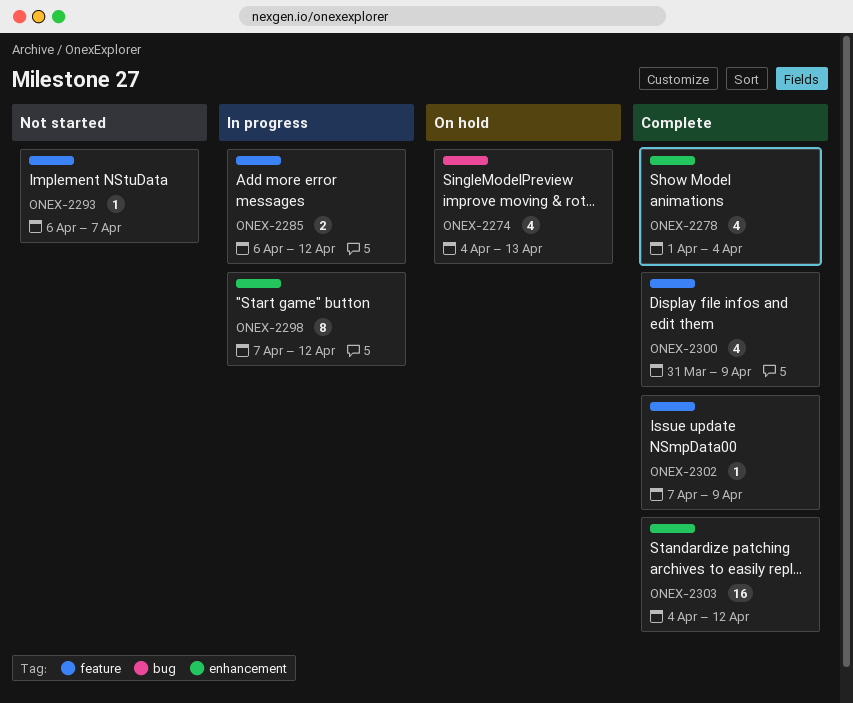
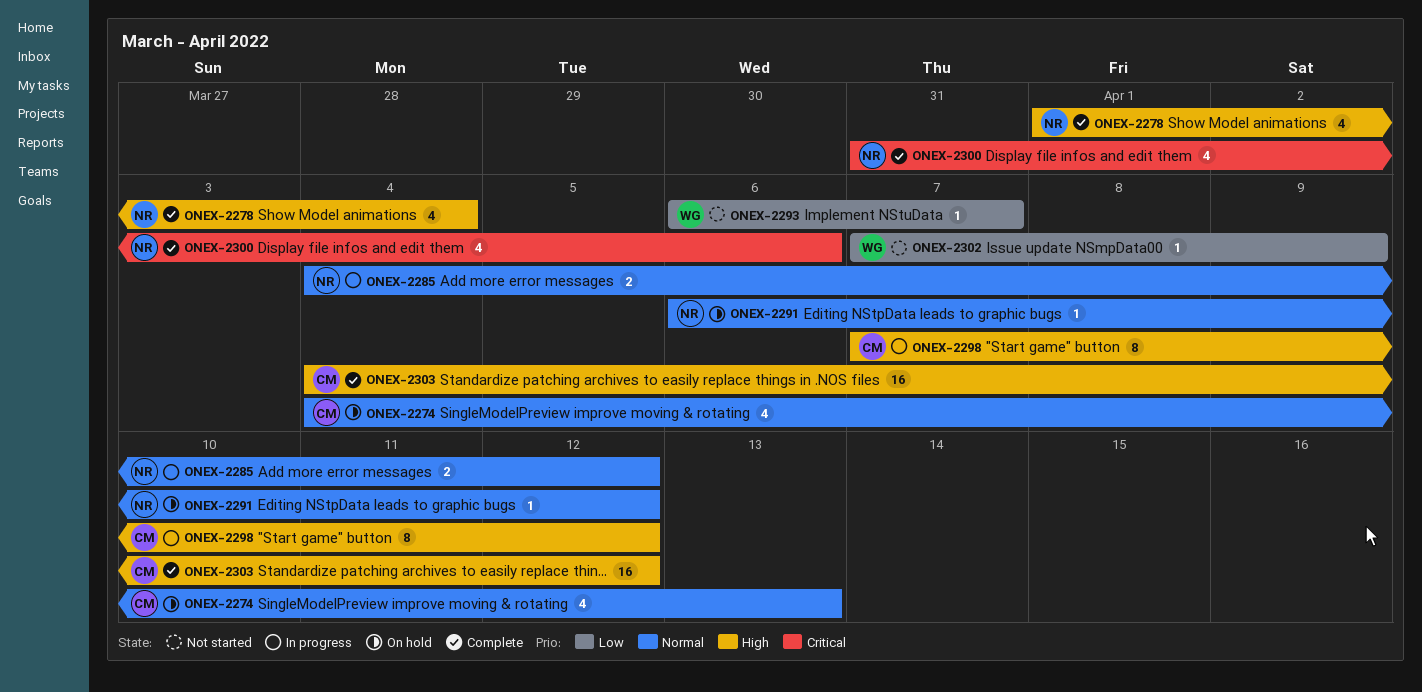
ONEX-2285, start: Apr 6 -> Apr 4
ONEX-2291: none -> present
ONEX-2300, due: Apr 9 -> Apr 6
ONEX-2302, status: Complete -> Not started

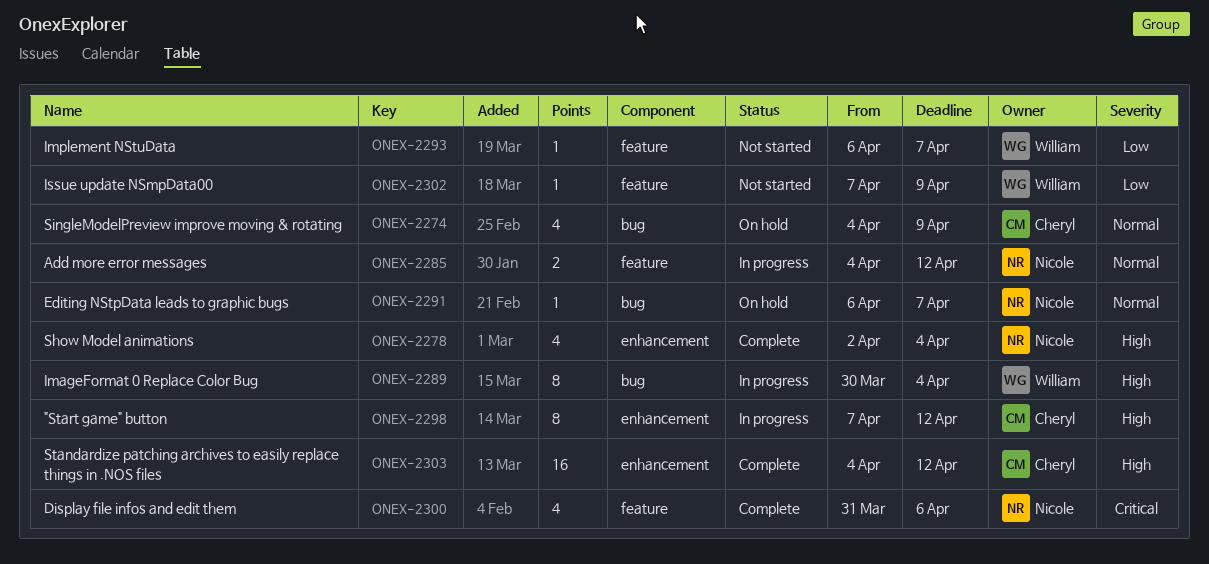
ONEX-2274, due: Apr 13 -> Apr 9
ONEX-2278, start: Apr 1 -> Apr 2
ONEX-2289: none -> present
ONEX-2291, due: Apr 12 -> Apr 7

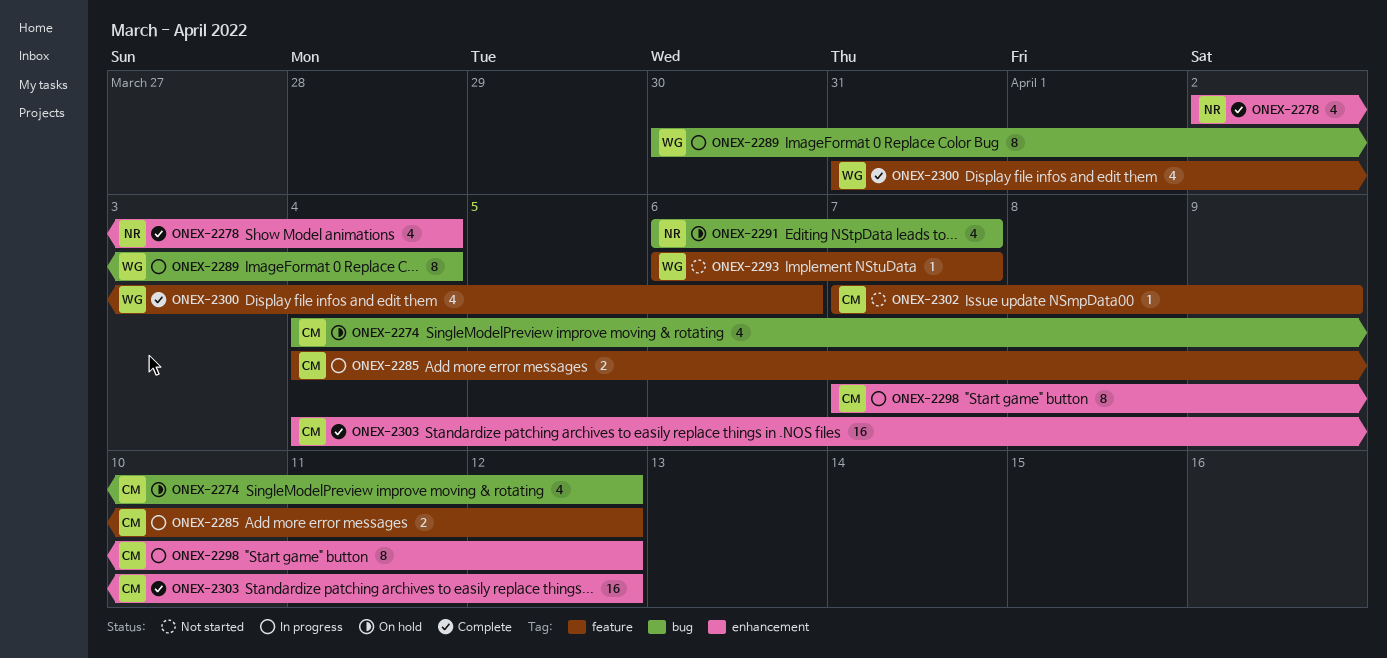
ONEX-2274, due: Apr 9 -> Apr 12
ONEX-2285, owner: Nicole -> Cheryl
ONEX-2291, estimate: 1 -> 4
ONEX-2300, owner: Nicole -> William
ONEX-2302, owner: William -> Cheryl

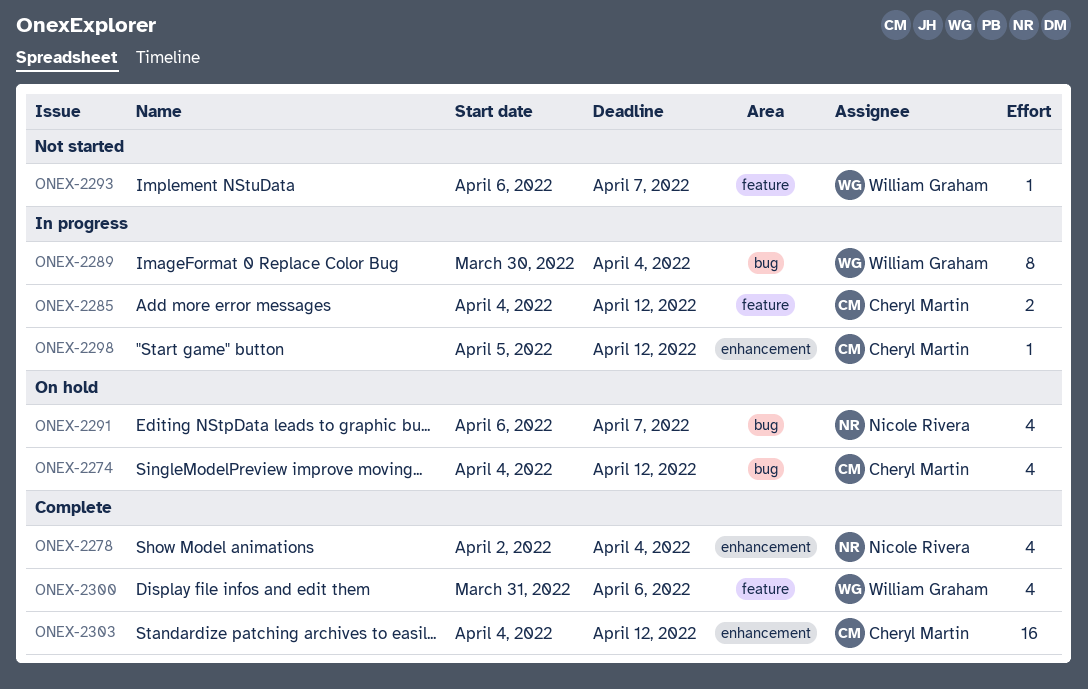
ONEX-2298, estimate: 8 -> 1
ONEX-2298, start: Apr 7 -> Apr 5
ONEX-2302: present -> none

